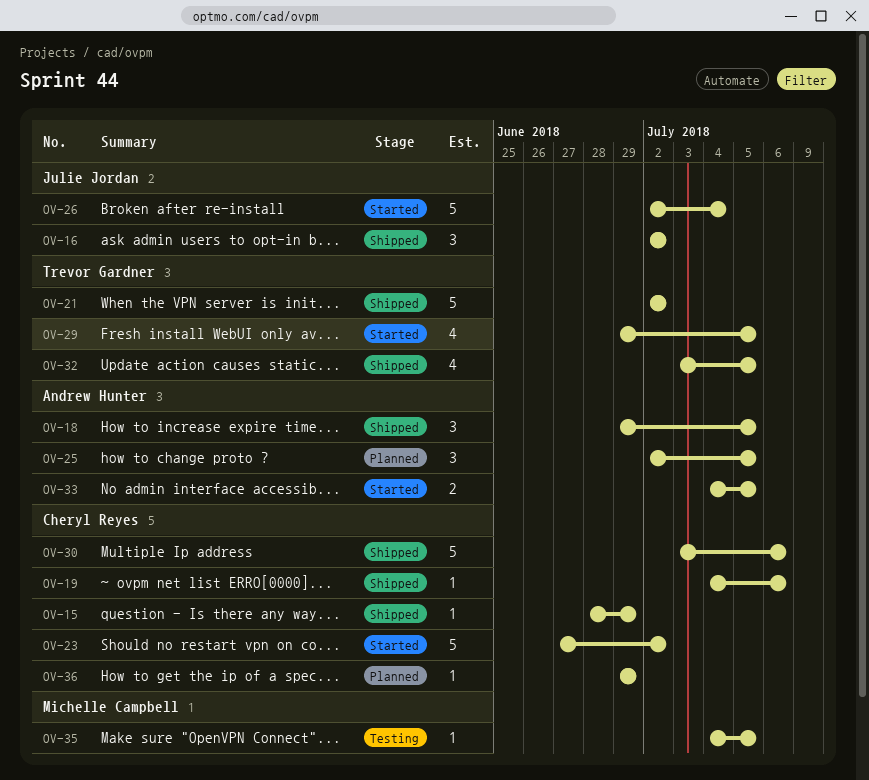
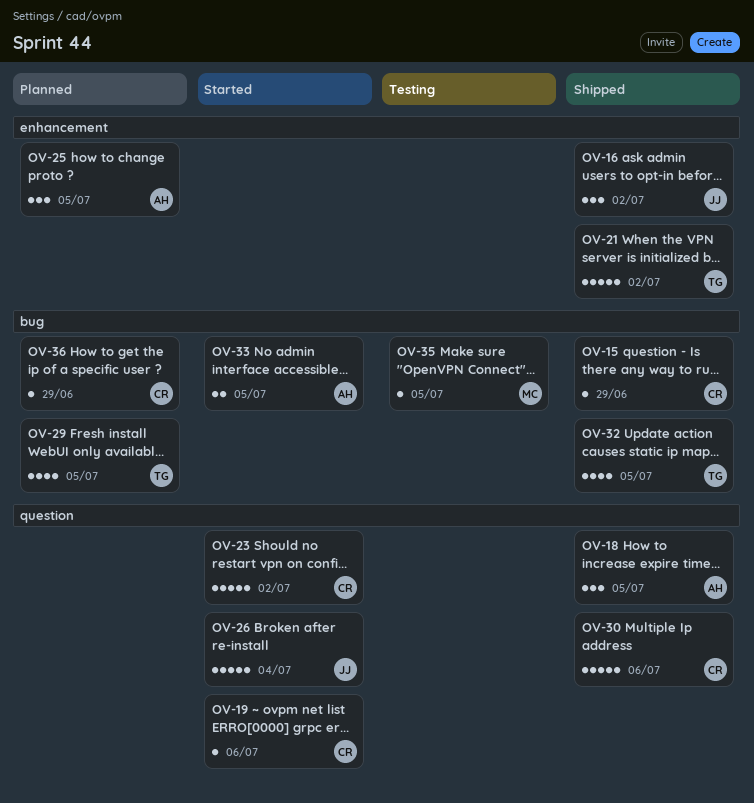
OV-19, status: Shipped -> Started
OV-29, status: Started -> Planned

